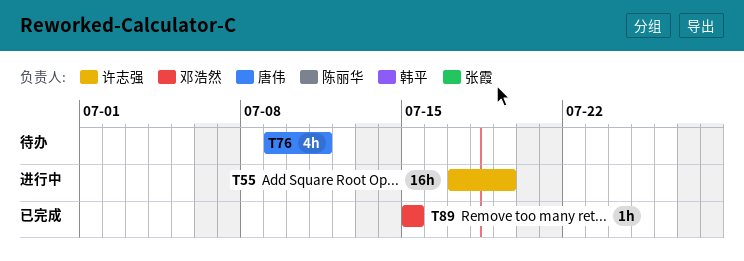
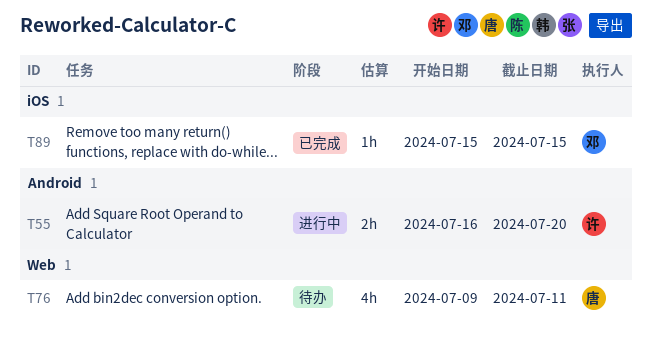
T55, estimate: 16h -> 2h
T55, start: Jul 17 -> Jul 16
T55, due: Jul 19 -> Jul 20

